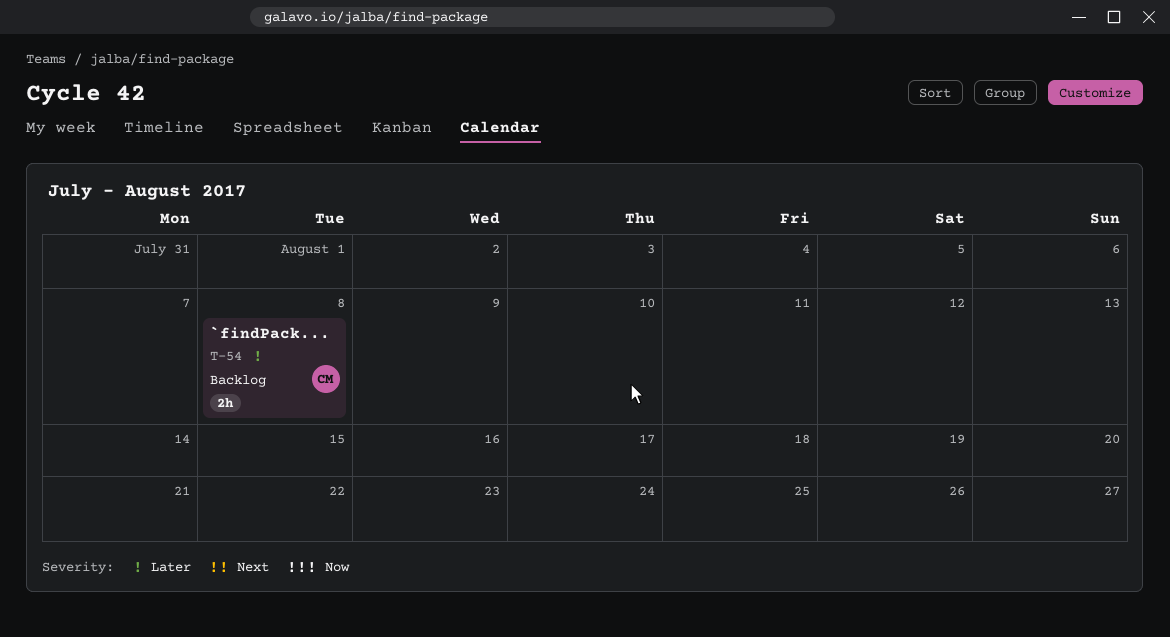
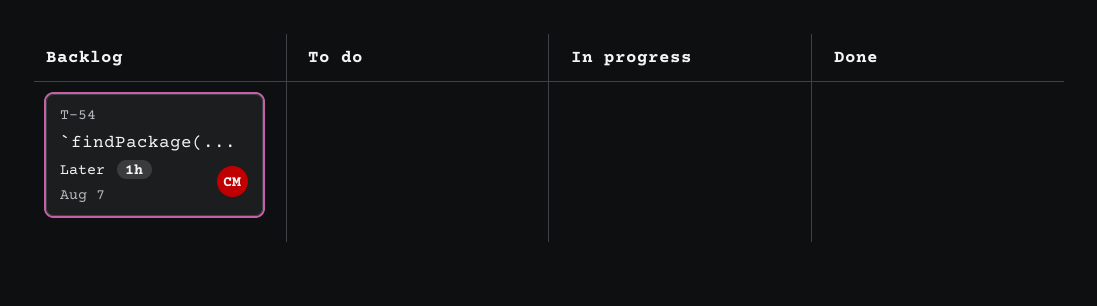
T-54, estimate: 2h -> 1h
T-54, due: Aug 8 -> Aug 7

